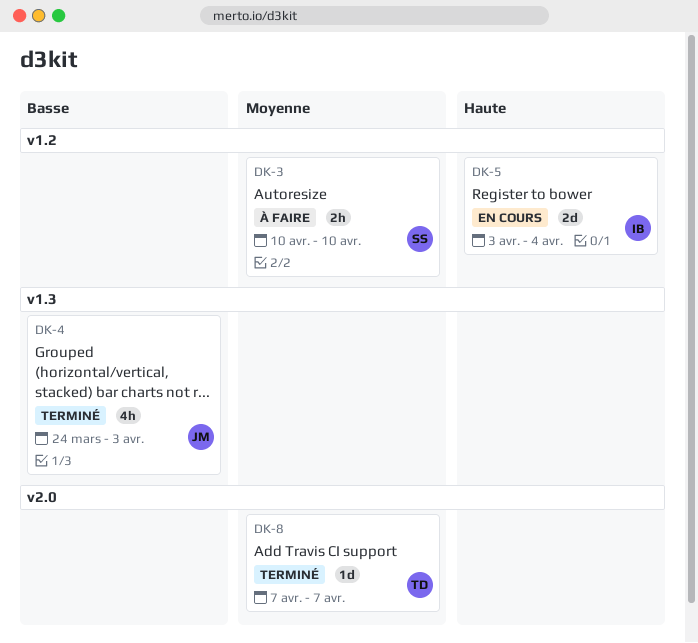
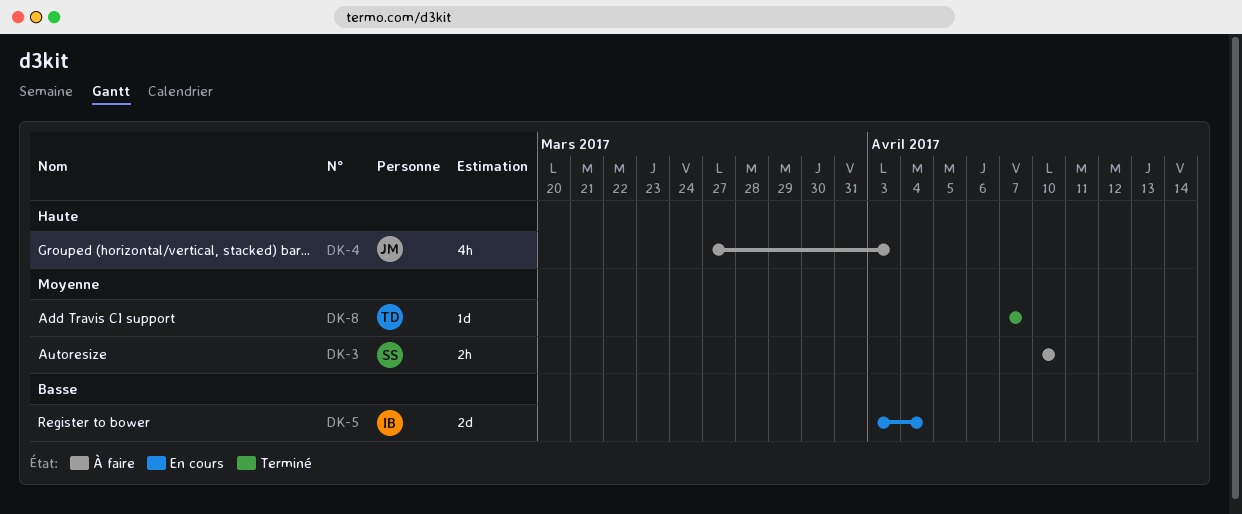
DK-4, status: Terminé -> À faire
DK-4, priority: Basse -> Haute
DK-4, start: Mar 24 -> Mar 27
DK-5, priority: Haute -> Basse

